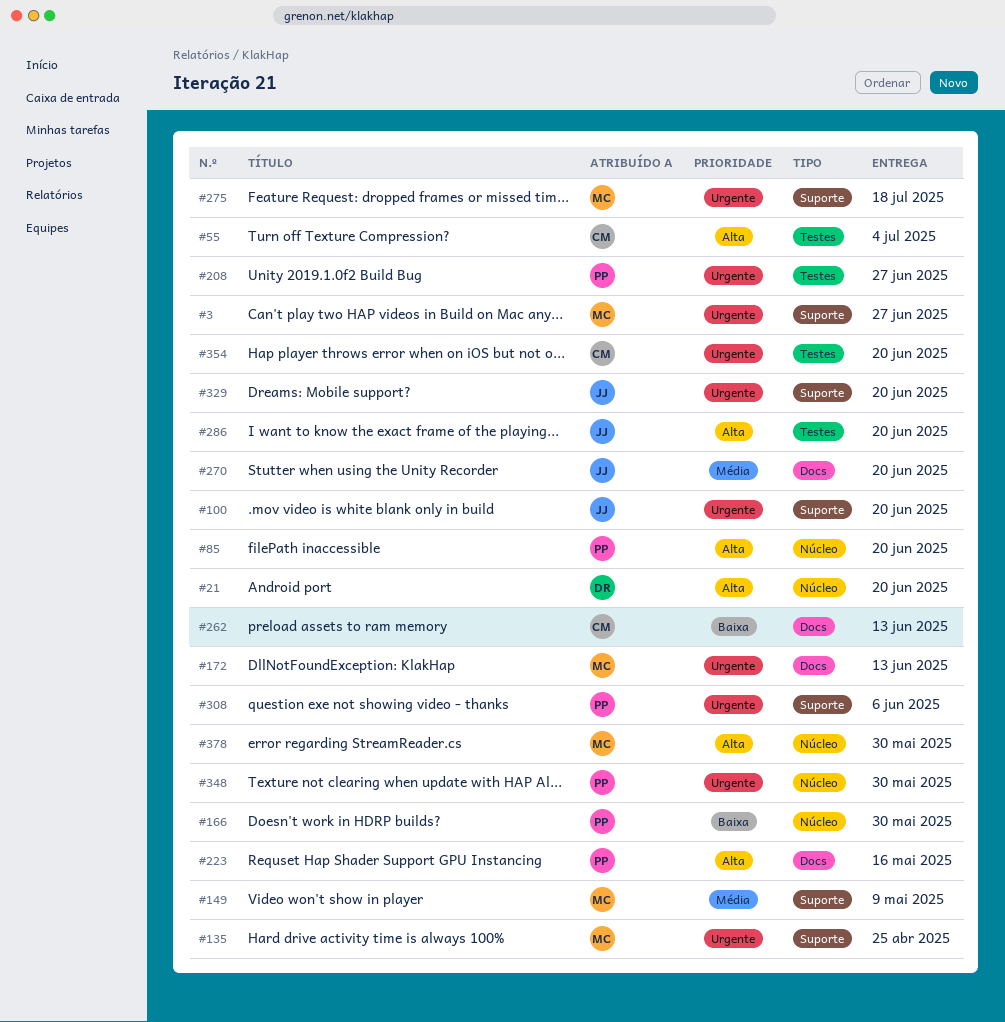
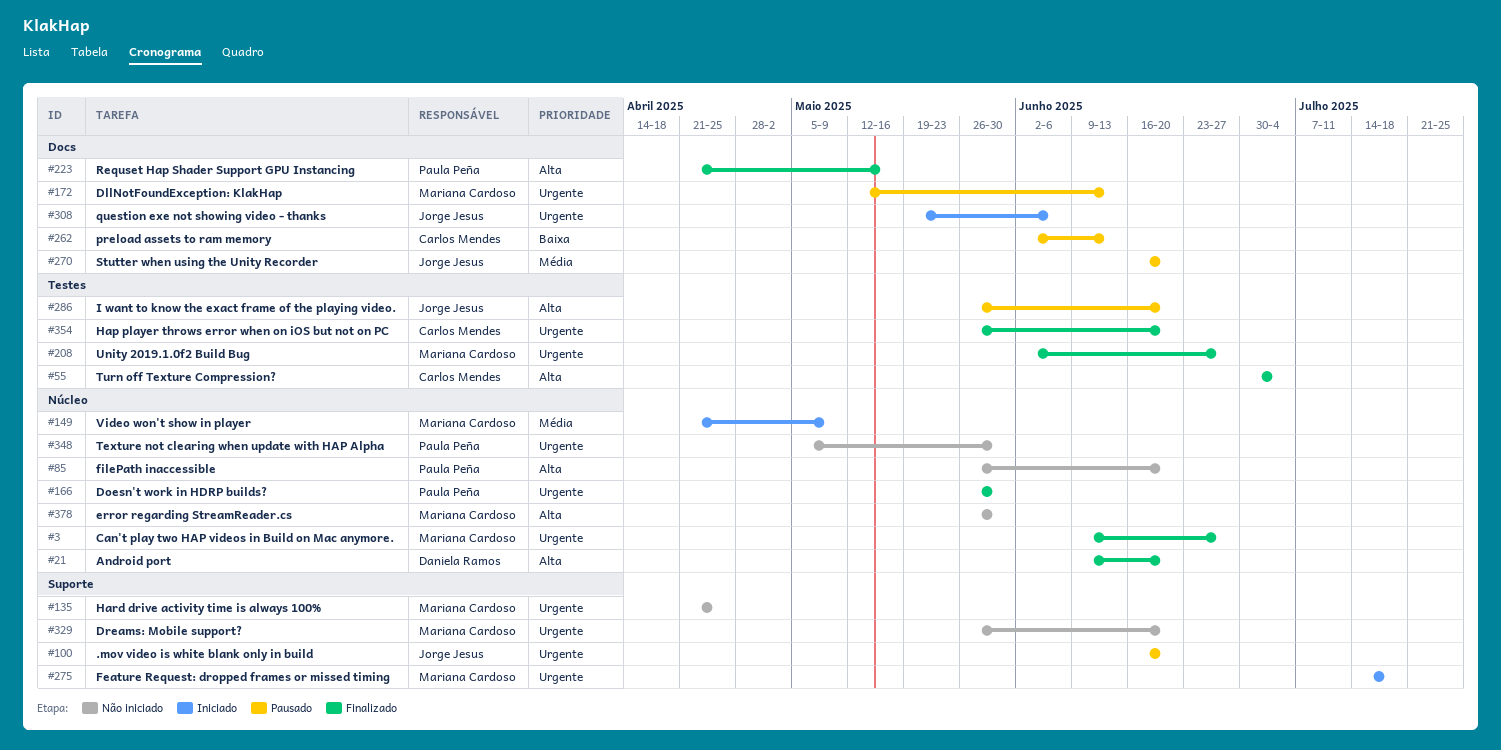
#3, label: Suporte -> Núcleo
#149, label: Suporte -> Núcleo
#166, priority: Baixa -> Urgente
#208, owner: Paula Peña -> Mariana Cardoso
#308, owner: Paula Peña -> Jorge Jesus
#308, label: Suporte -> Docs
#329, owner: Jorge Jesus -> Mariana Cardoso

